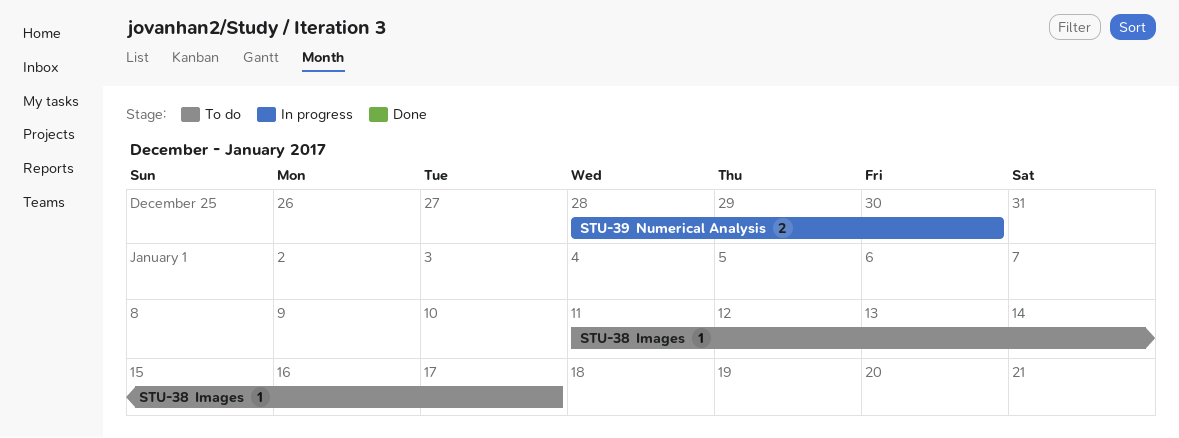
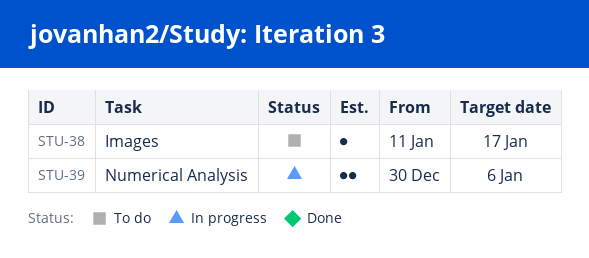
STU-39, start: Dec 28 -> Dec 30
STU-39, due: Dec 30 -> Jan 6

